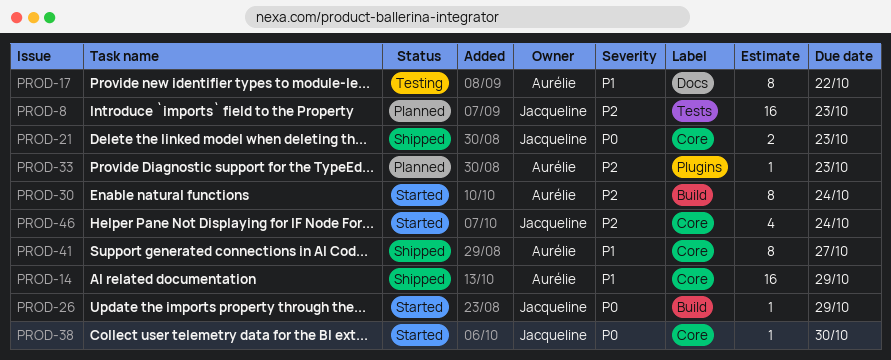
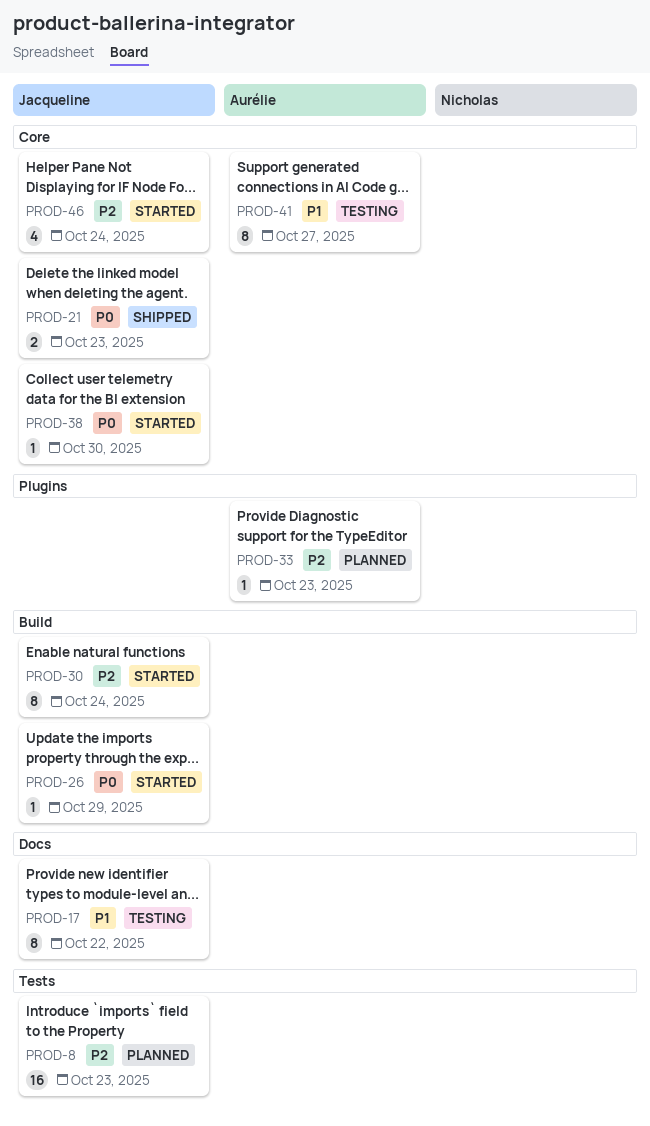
PROD-14: present -> none
PROD-17, owner: Aurélie -> Jacqueline
PROD-30, owner: Aurélie -> Jacqueline
PROD-41, status: Shipped -> Testing

